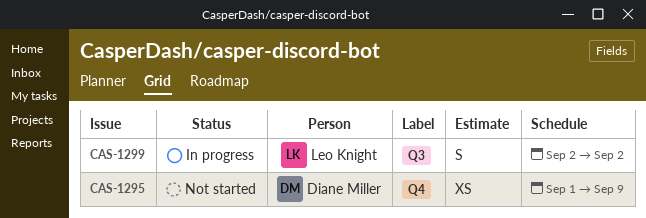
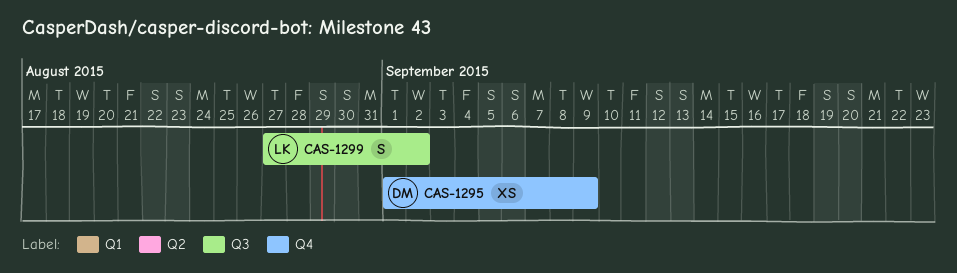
CAS-1299, start: Sep 2 -> Aug 27

